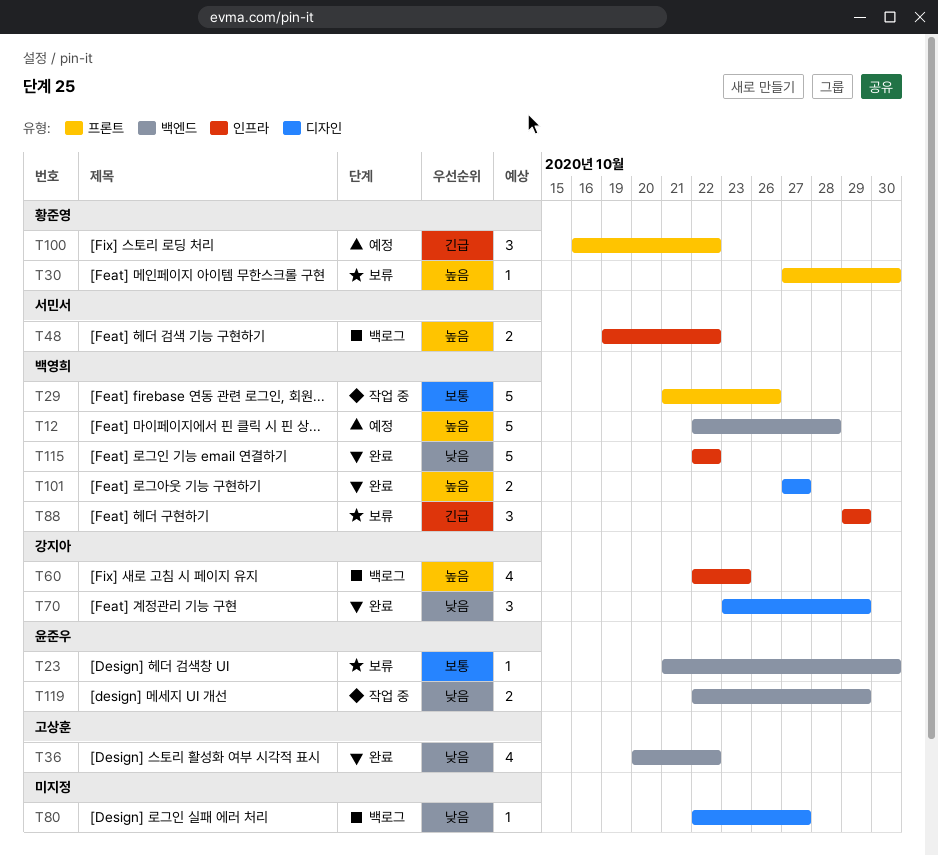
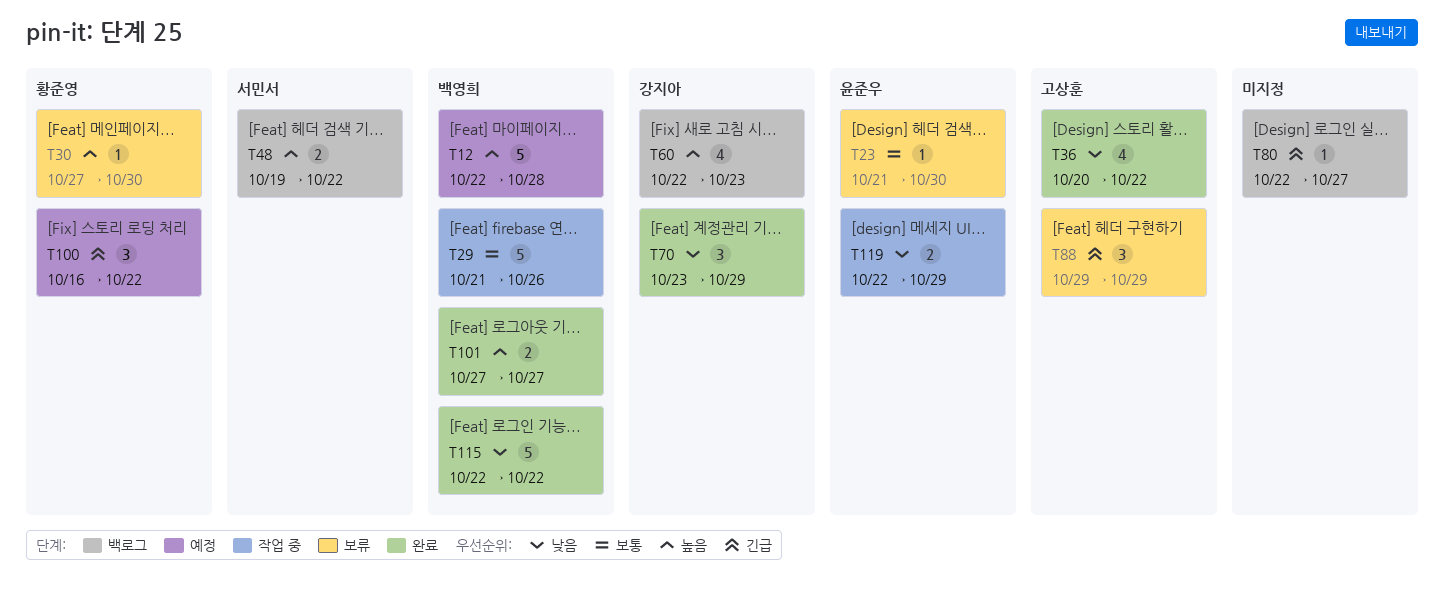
T80, priority: 낮음 -> 긴급
T88, owner: 백영희 -> 고상훈

